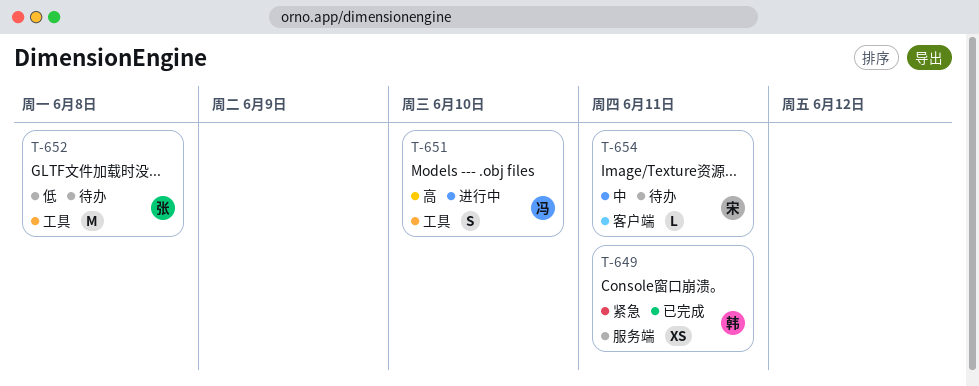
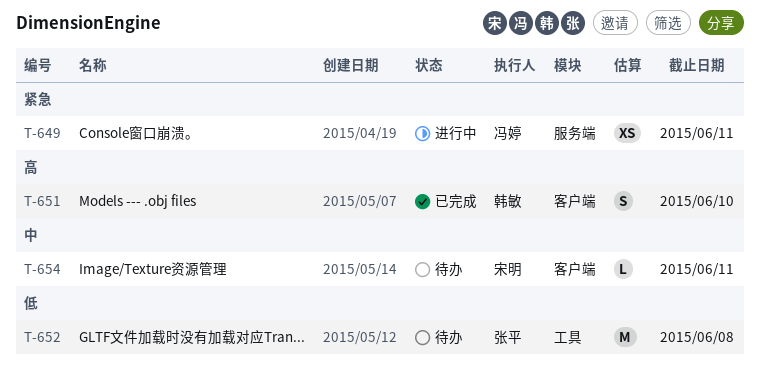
T-649, status: 已完成 -> 进行中
T-649, owner: 韩敏 -> 冯婷
T-651, status: 进行中 -> 已完成
T-651, owner: 冯婷 -> 韩敏
T-651, label: 工具 -> 客户端

